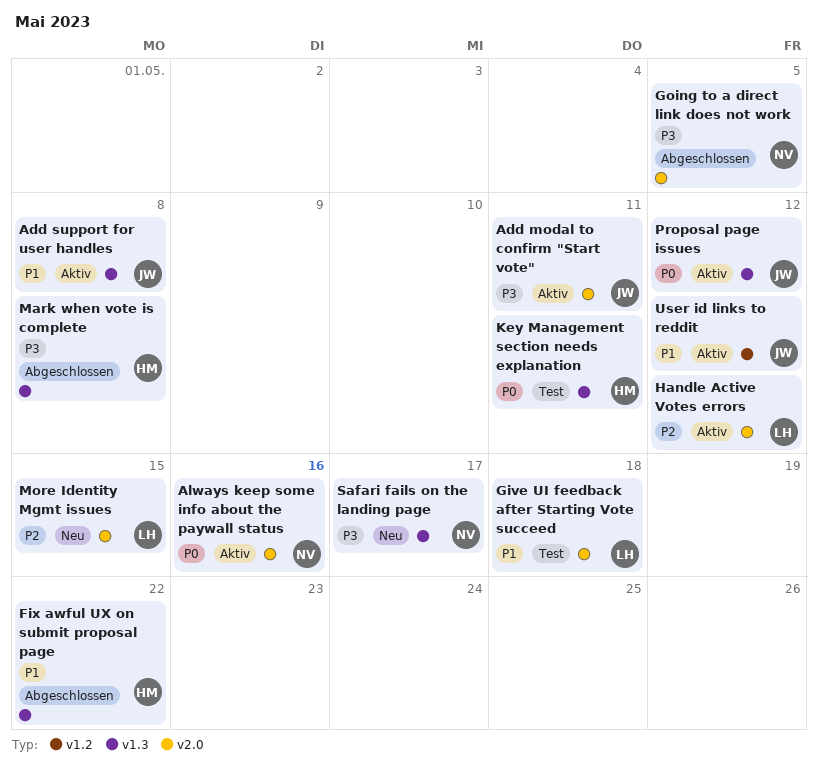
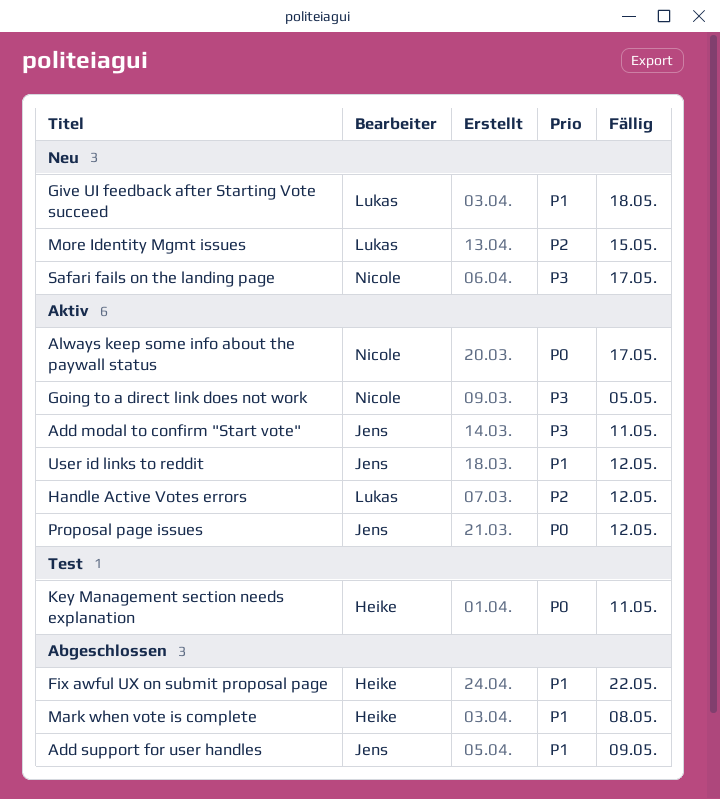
Add support for user handles, status: Aktiv -> Abgeschlossen
Add support for user handles, due: May 8 -> May 9
Always keep some info about the paywall status, due: May 16 -> May 17
Give UI feedback after Starting Vote succeed, status: Test -> Neu
Going to a direct link does not work, status: Abgeschlossen -> Aktiv
Mark when vote is complete, priority: P3 -> P1

